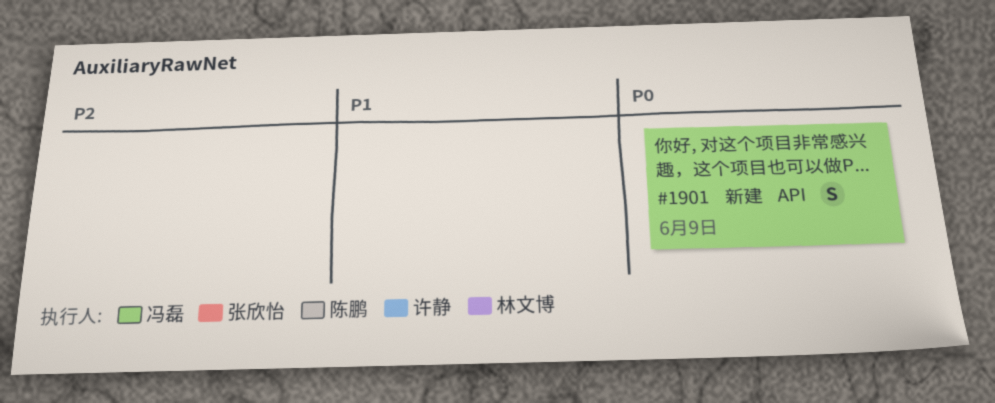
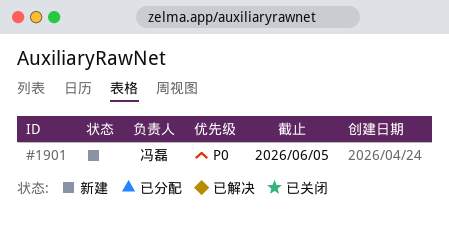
#1901, due: Jun 9 -> Jun 5

